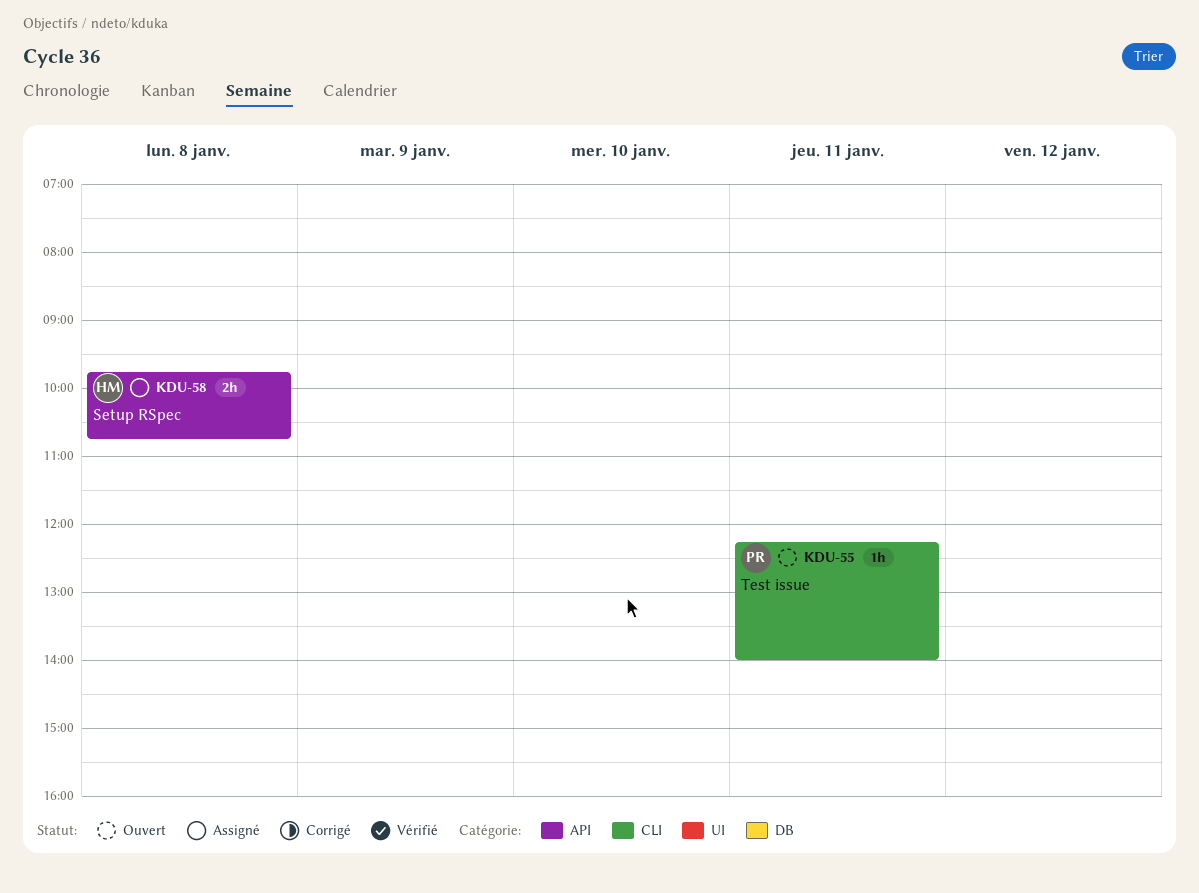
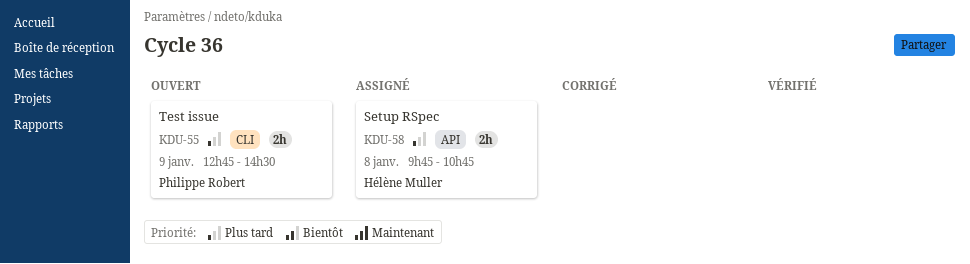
KDU-55, estimate: 1h -> 2h
KDU-55, day: Jan 11 -> Jan 9
KDU-55, begins: 12:15 -> 12:45
KDU-55, ends: 14:00 -> 14:30

